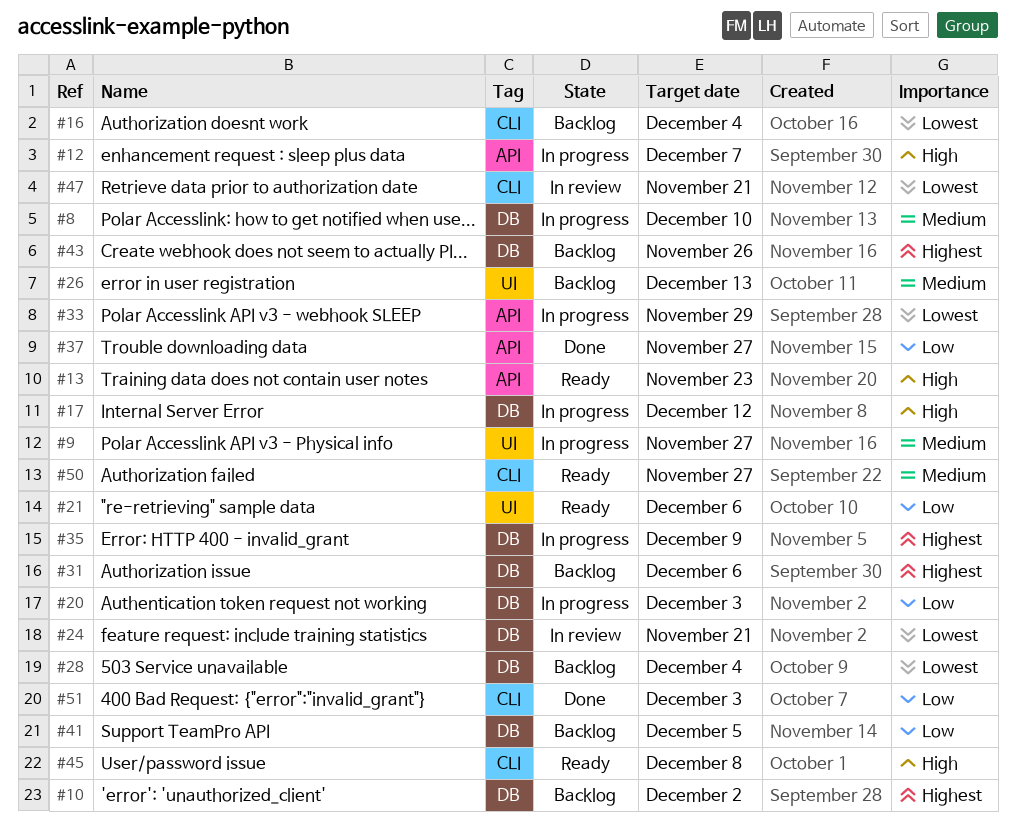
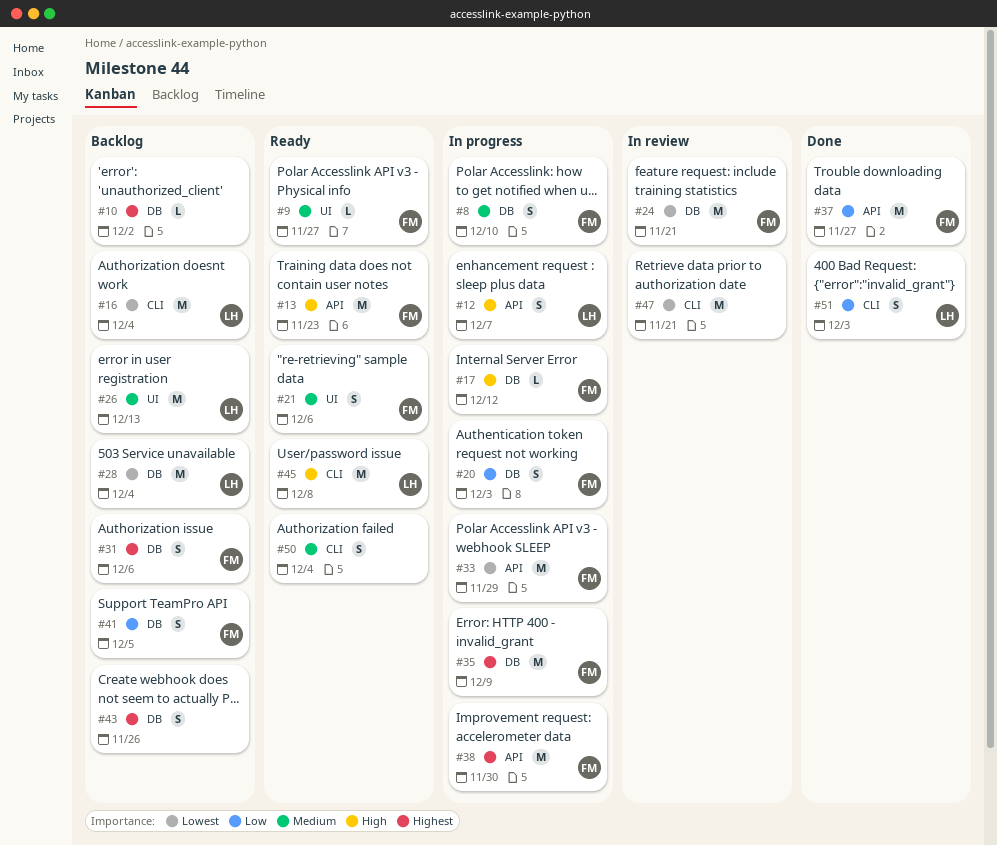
#9, status: In progress -> Ready
#21, priority: Low -> Medium
#38: none -> present
#50, due: Nov 27 -> Dec 4

